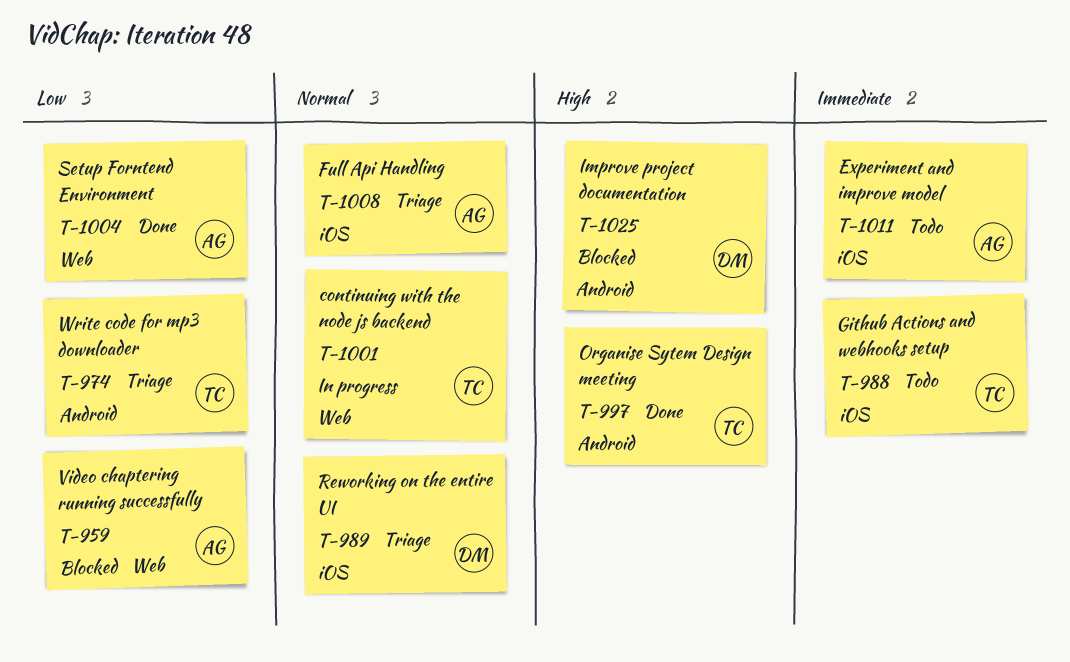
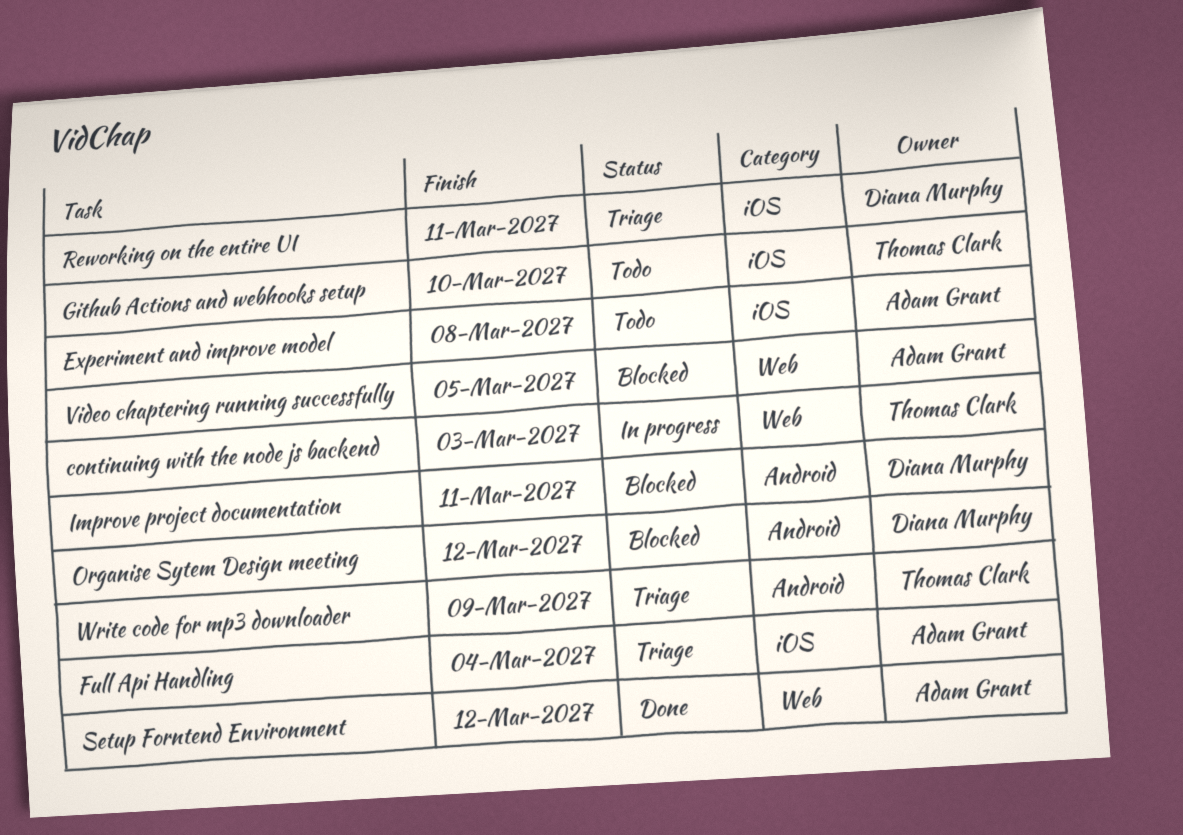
Organise Sytem Design meeting, status: Done -> Blocked
Organise Sytem Design meeting, owner: Thomas Clark -> Diana Murphy

